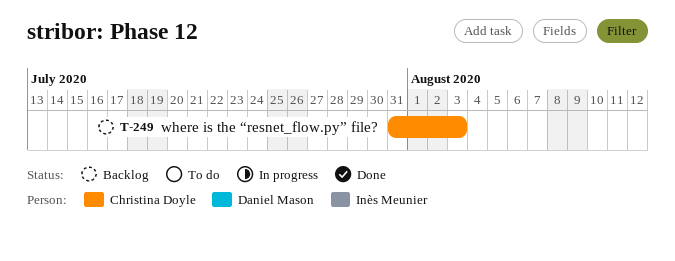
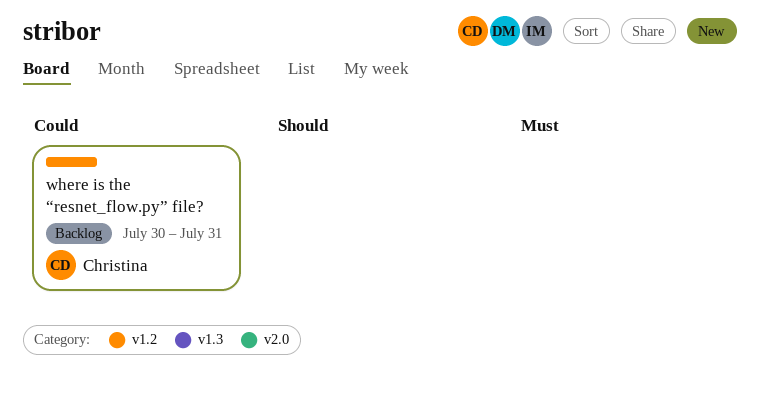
where is the “resnet_flow.py” file?, start: Jul 31 -> Jul 30
where is the “resnet_flow.py” file?, due: Aug 3 -> Jul 31

